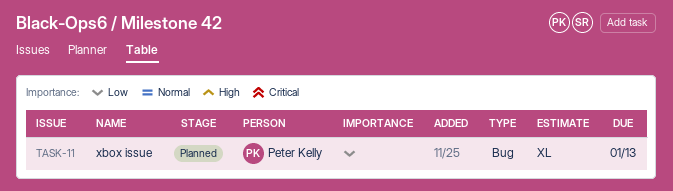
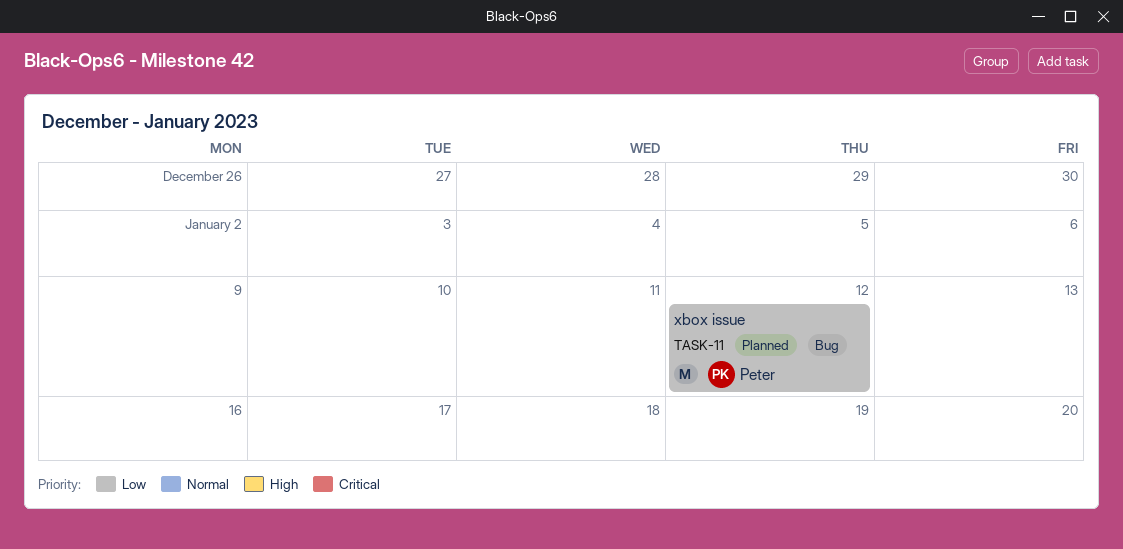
TASK-11, estimate: XL -> M
TASK-11, due: Jan 13 -> Jan 12

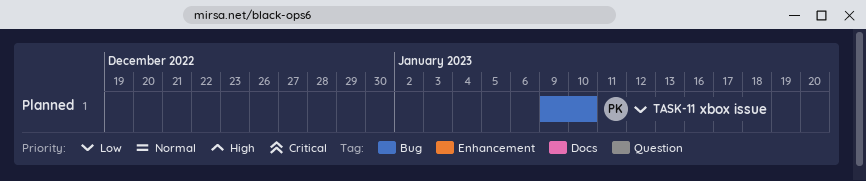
TASK-11, due: Jan 12 -> Jan 10

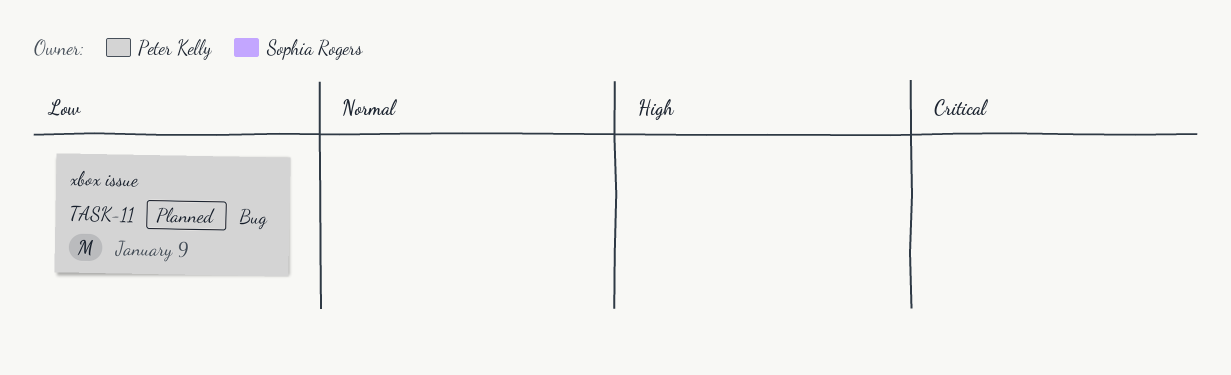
TASK-11, due: Jan 10 -> Jan 9

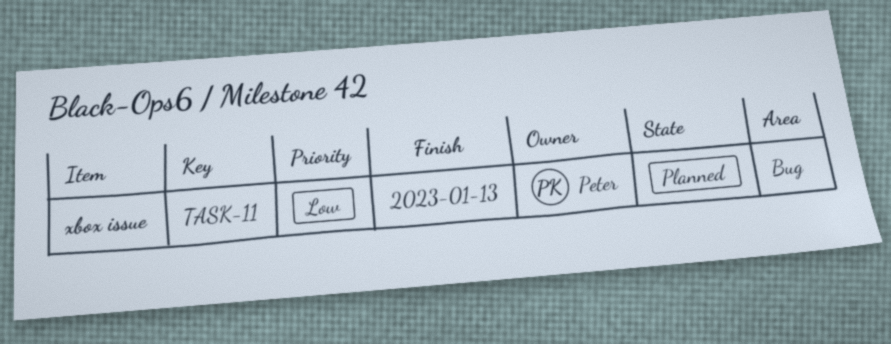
TASK-11, due: Jan 9 -> Jan 13

